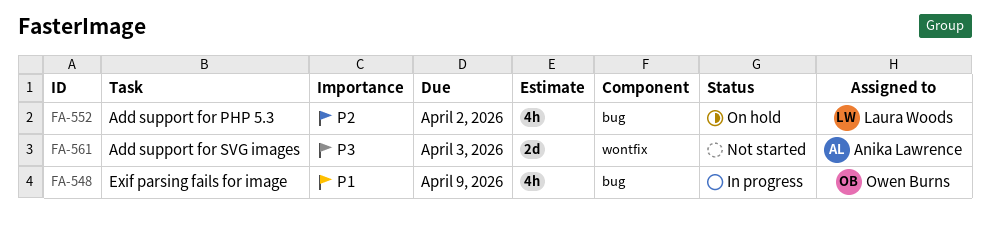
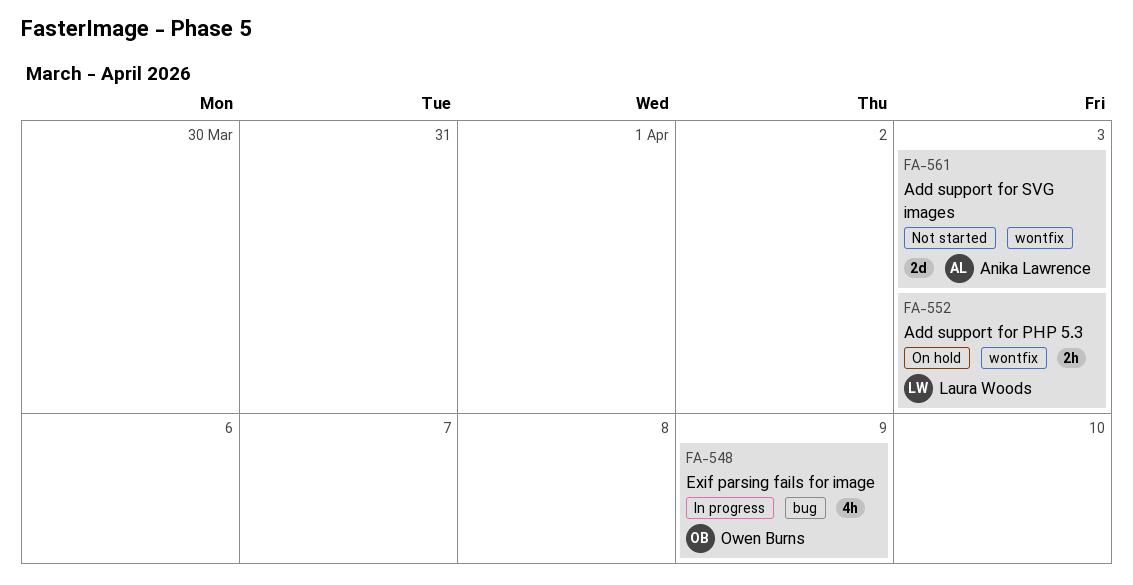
FA-552, label: bug -> wontfix
FA-552, estimate: 4h -> 2h
FA-552, due: Apr 2 -> Apr 3

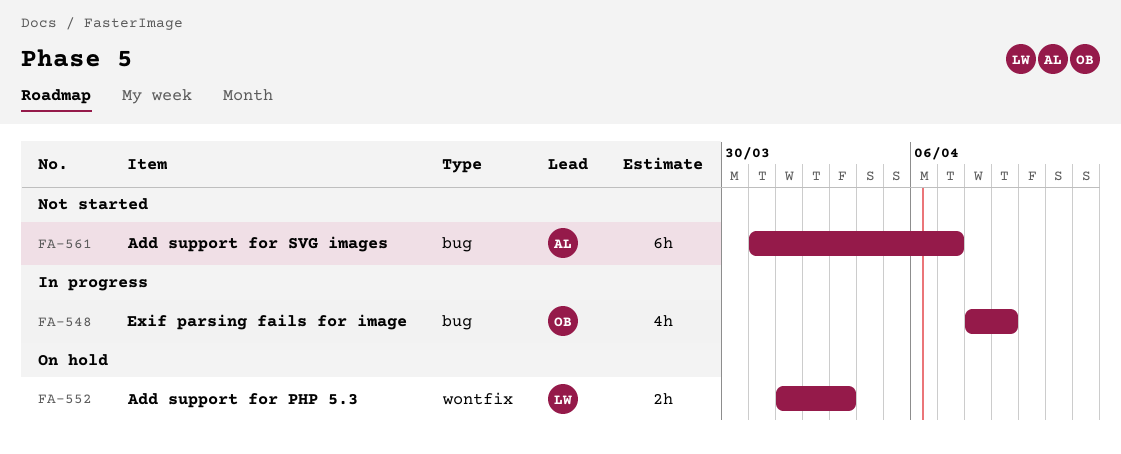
FA-561, label: wontfix -> bug
FA-561, estimate: 2d -> 6h
FA-561, due: Apr 3 -> Apr 7

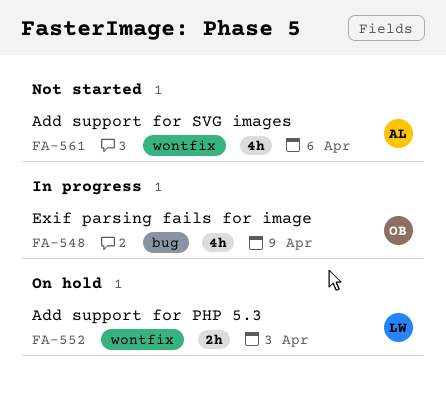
FA-561, label: bug -> wontfix
FA-561, estimate: 6h -> 4h
FA-561, due: Apr 7 -> Apr 6

